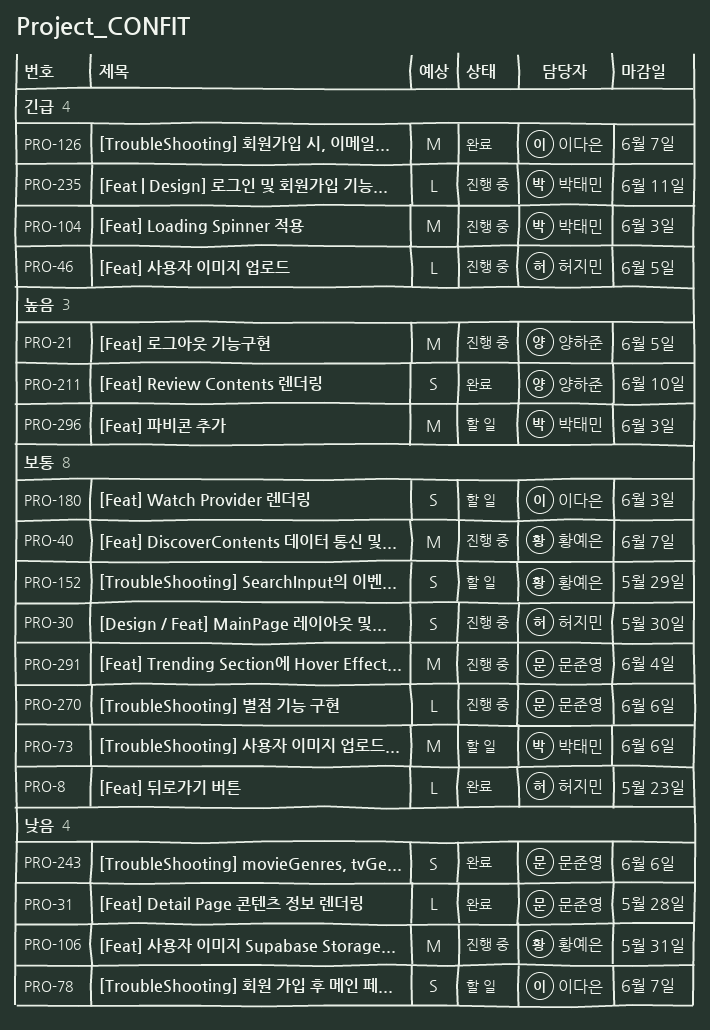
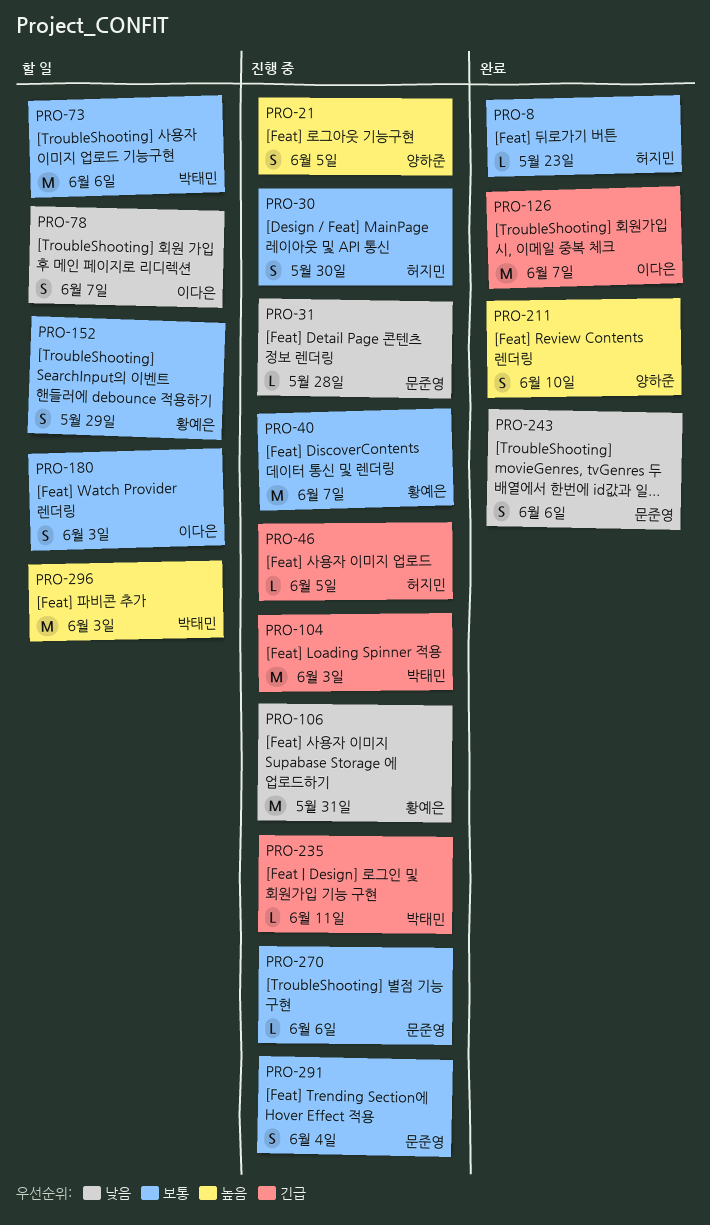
PRO-21, estimate: M -> S
PRO-31, status: 완료 -> 진행 중
PRO-291, estimate: M -> S

